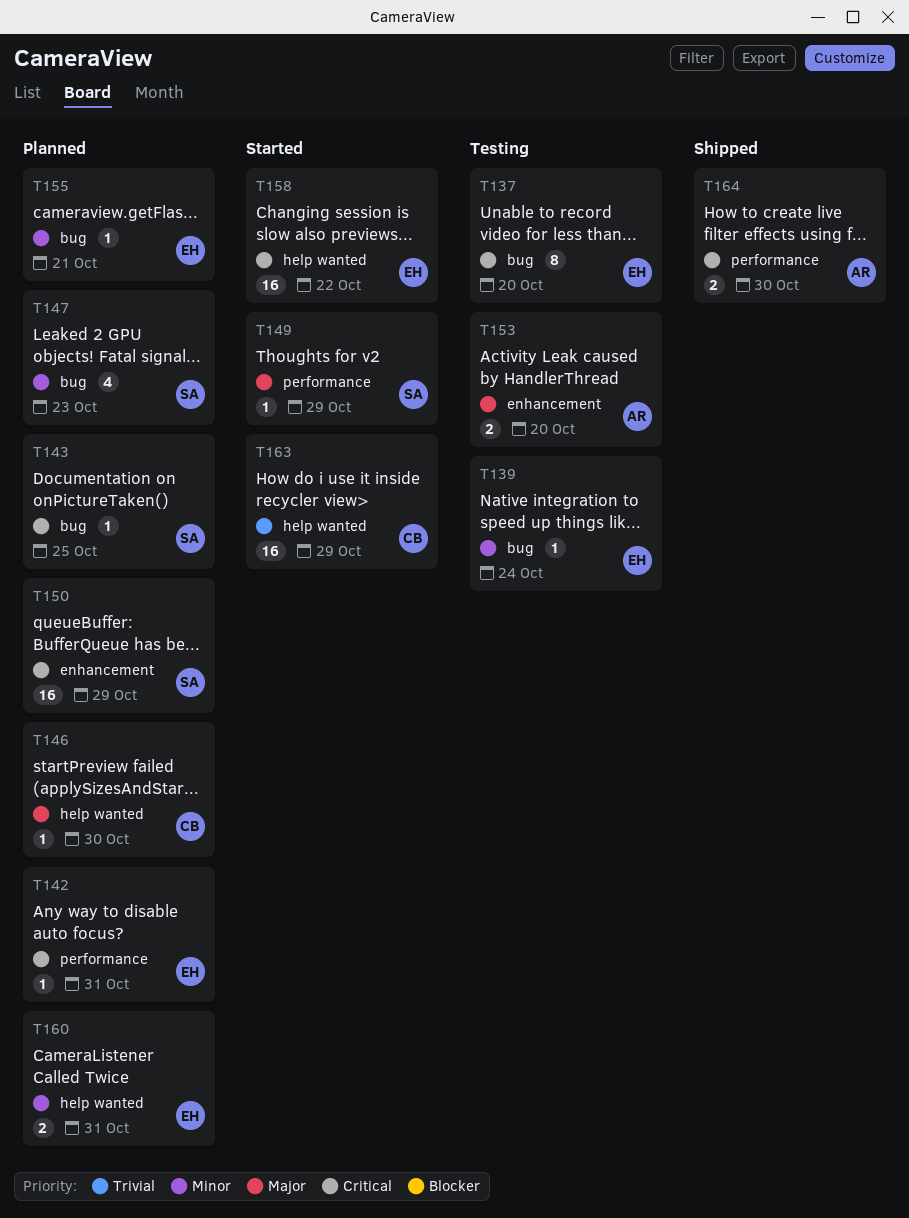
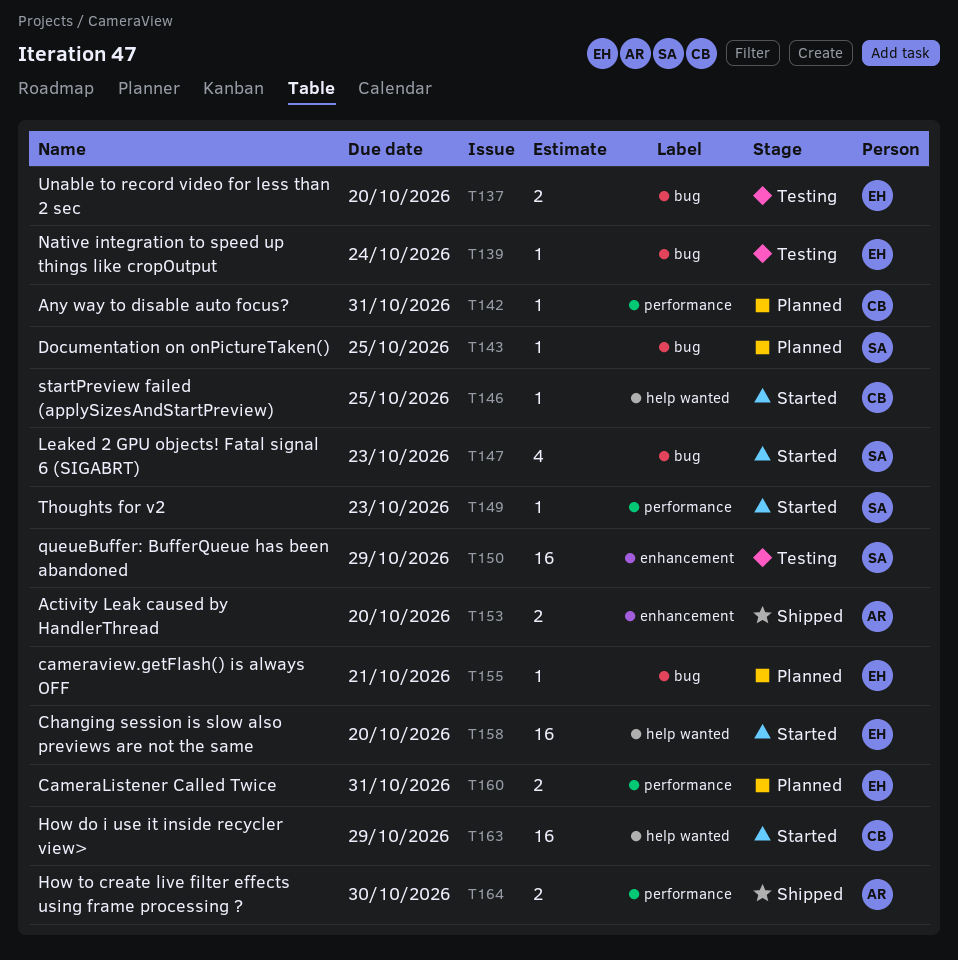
T137, estimate: 8 -> 2
T142, owner: EH -> CB
T146, status: Planned -> Started
T146, due: Oct 30 -> Oct 25
T147, status: Planned -> Started
T149, due: Oct 29 -> Oct 23
T150, status: Planned -> Testing
T153, status: Testing -> Shipped
T158, due: Oct 22 -> Oct 20
T160, label: help wanted -> performance

